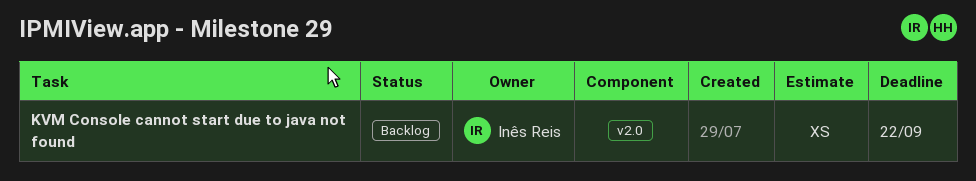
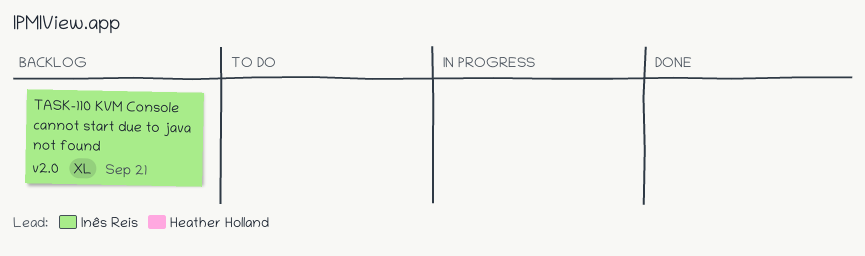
KVM Console cannot start due to java not found, estimate: XS -> XL
KVM Console cannot start due to java not found, due: Sep 22 -> Sep 21

